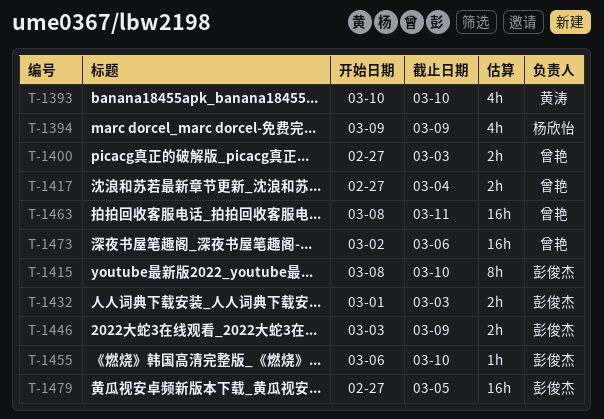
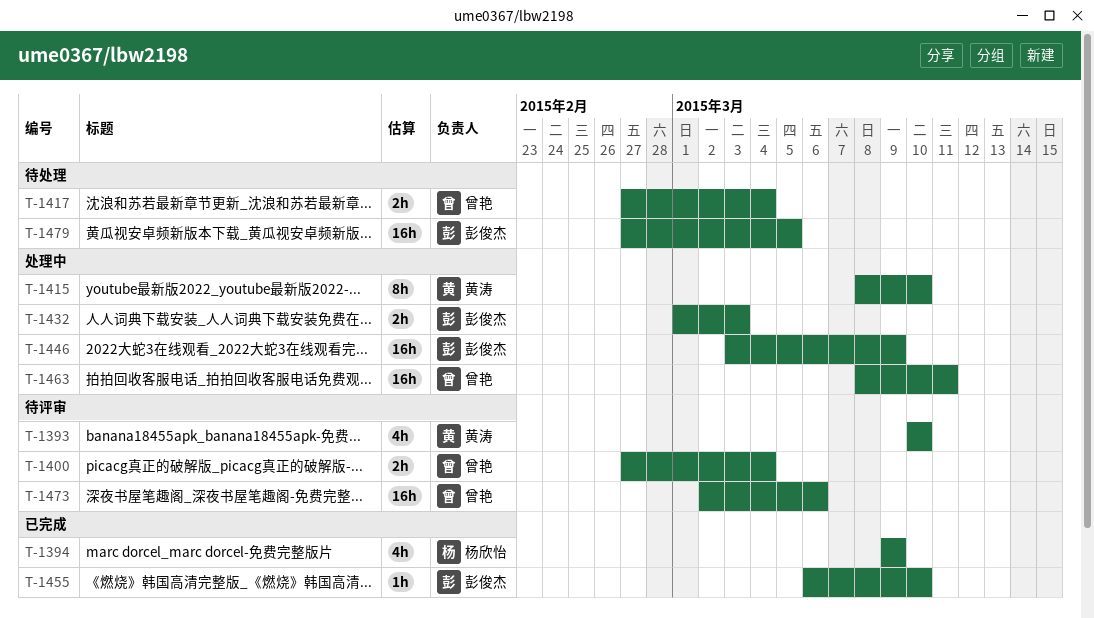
T-1400, due: Mar 3 -> Mar 4
T-1415, owner: 彭俊杰 -> 黄涛
T-1446, estimate: 2h -> 16h

